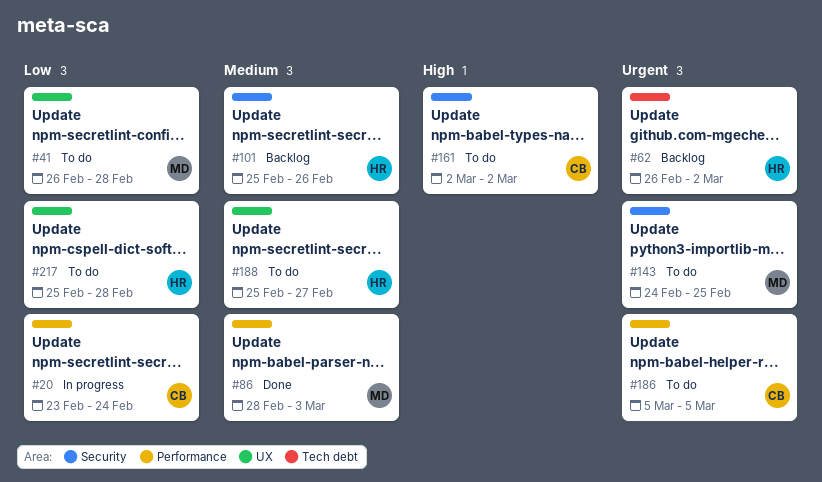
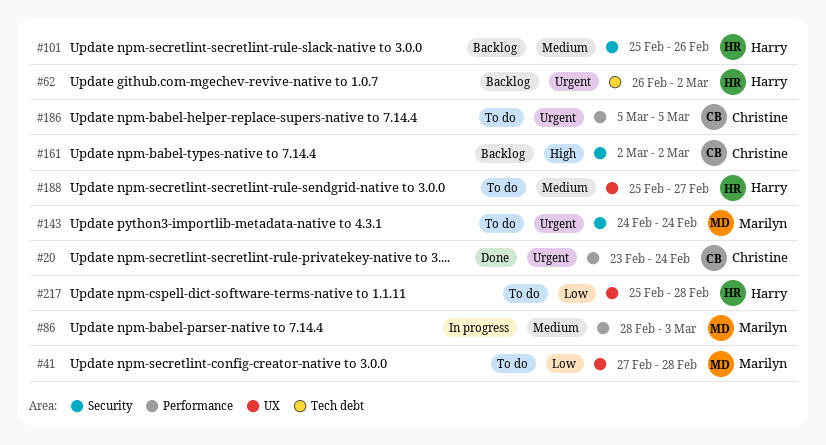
#20, status: In progress -> Done
#20, priority: Low -> Urgent
#41, start: Feb 26 -> Feb 27
#86, status: Done -> In progress
#143, due: Feb 25 -> Feb 24
#161, status: To do -> Backlog

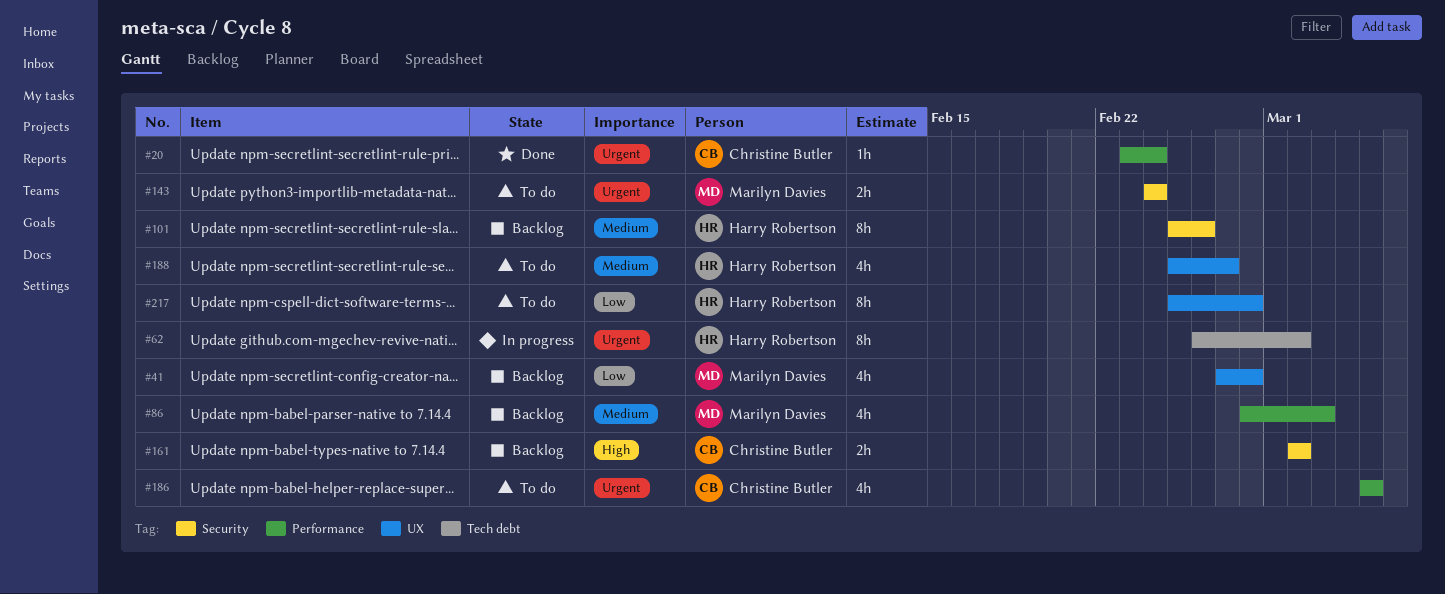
#41, status: To do -> Backlog
#62, status: Backlog -> In progress
#86, status: In progress -> Backlog

